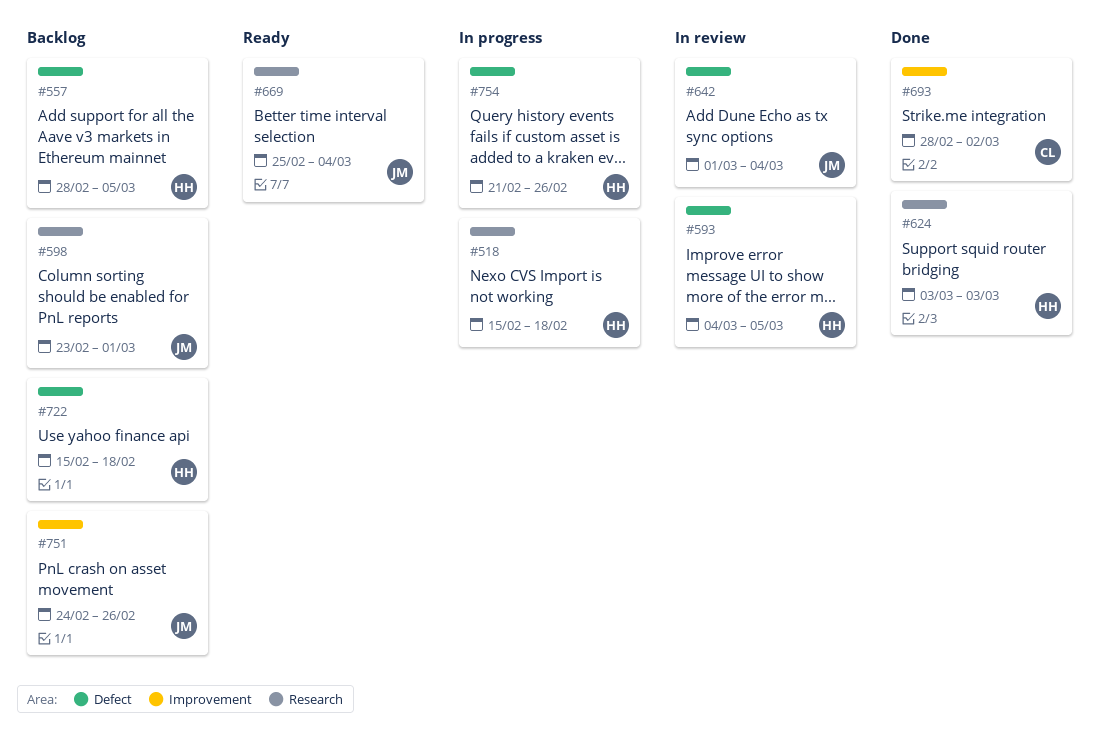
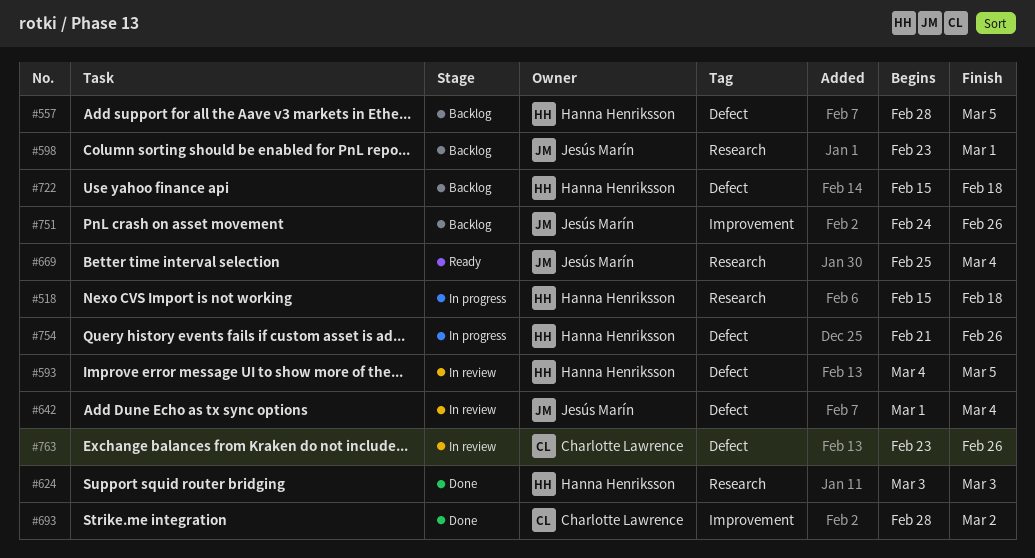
#763: none -> present

